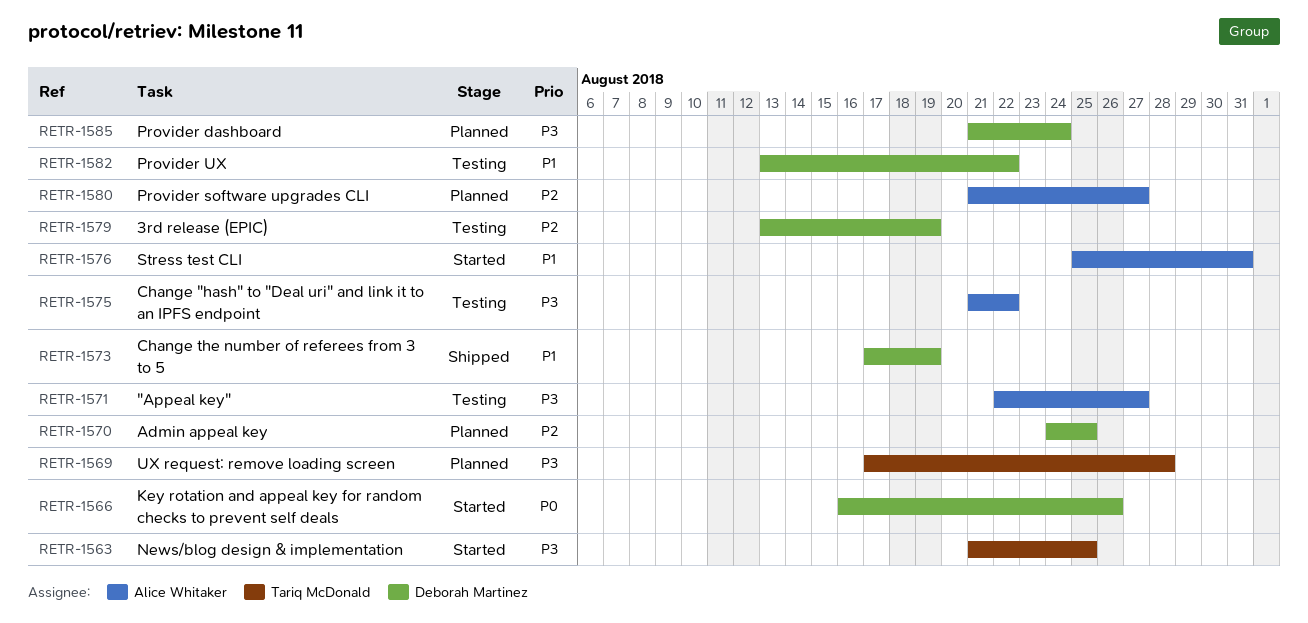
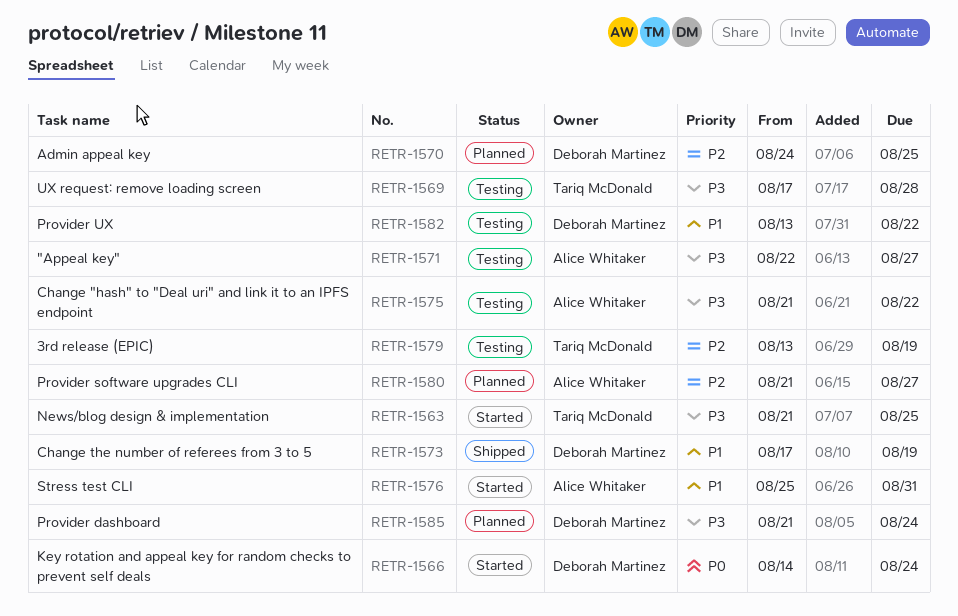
RETR-1566, start: Aug 16 -> Aug 14
RETR-1566, due: Aug 26 -> Aug 24
RETR-1569, status: Planned -> Testing
RETR-1579, owner: Deborah Martinez -> Tariq McDonald

